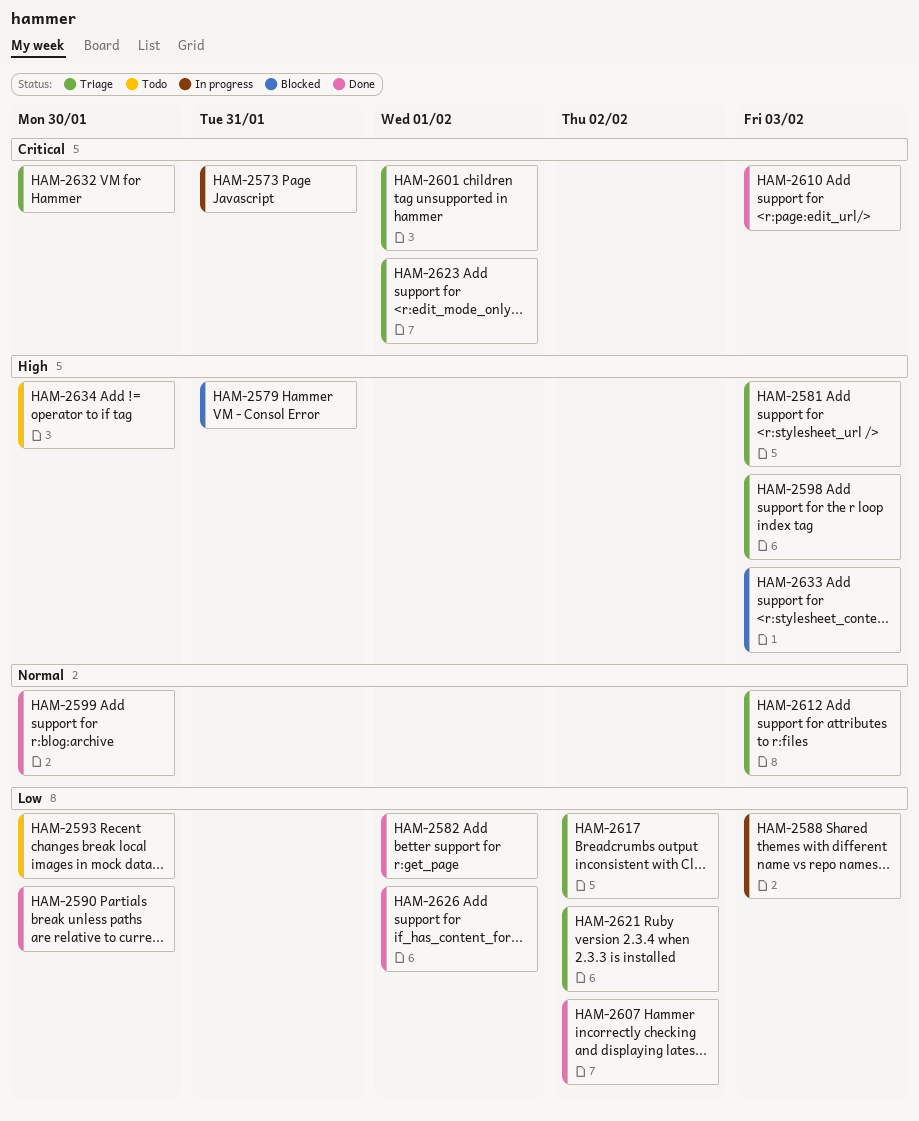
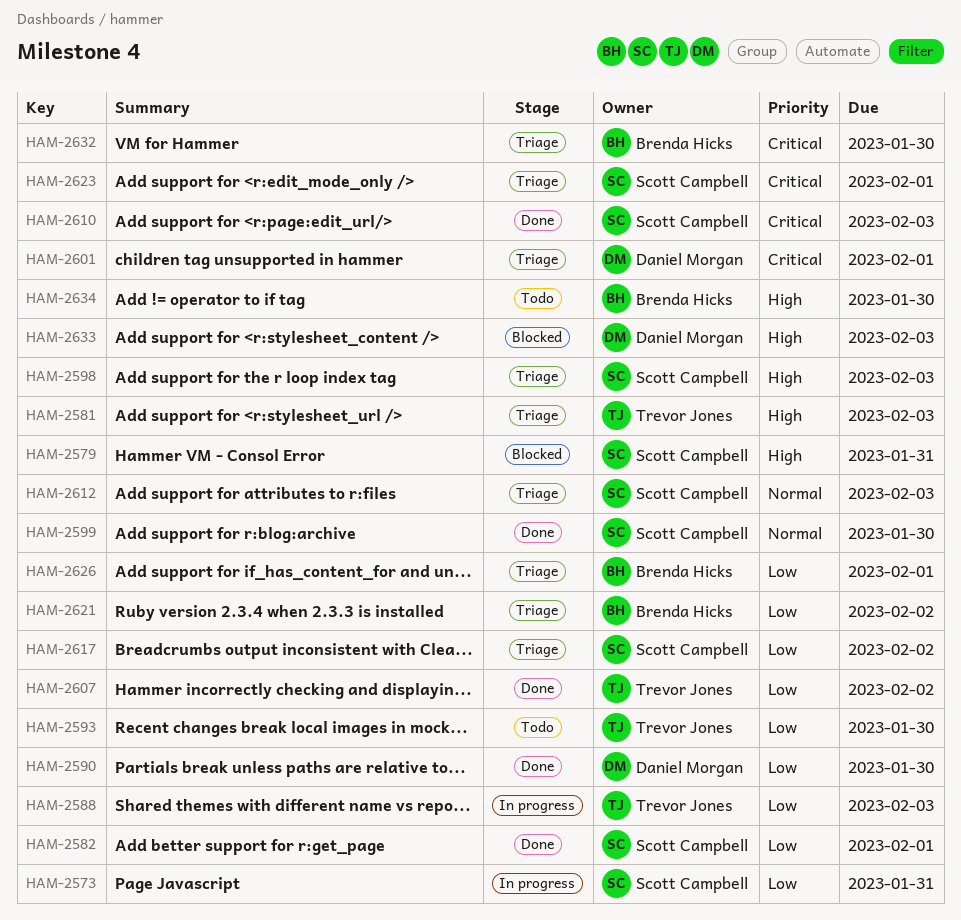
HAM-2573, priority: Critical -> Low
HAM-2626, status: Done -> Triage

